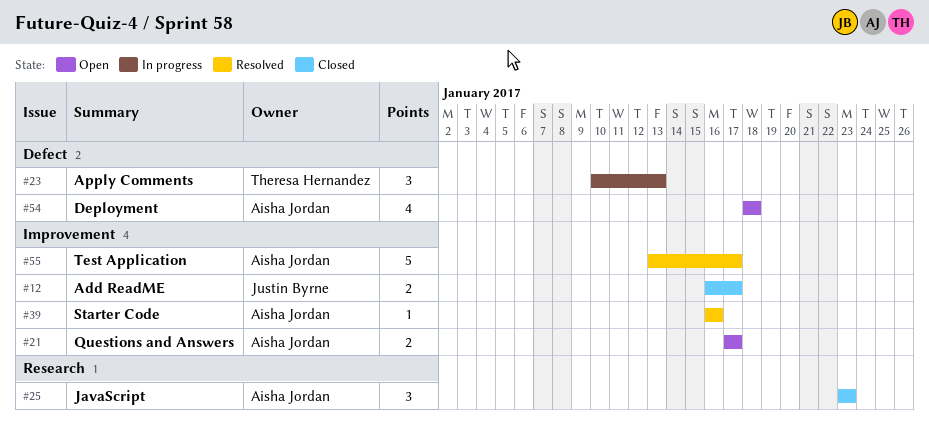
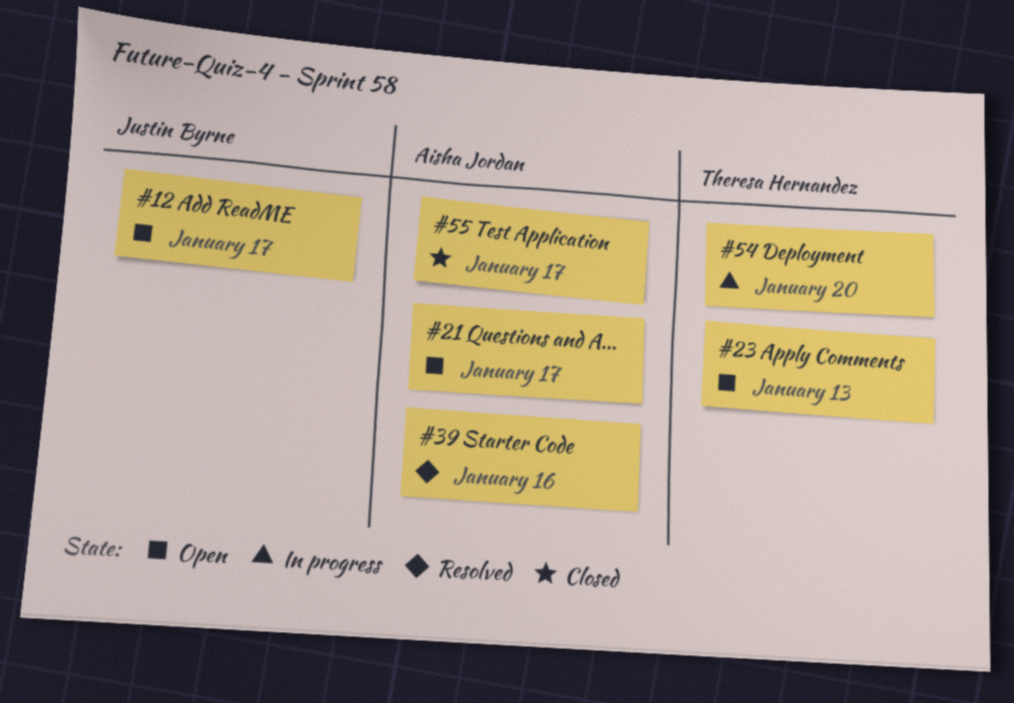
#12, status: Closed -> Open
#23, status: In progress -> Open
#25: present -> none
#54, status: Open -> In progress
#54, owner: Aisha Jordan -> Theresa Hernandez
#54, due: Jan 18 -> Jan 20
#55, status: Resolved -> Closed

